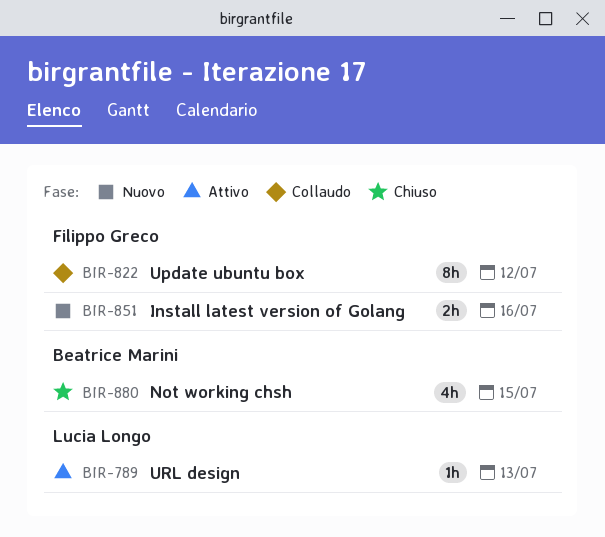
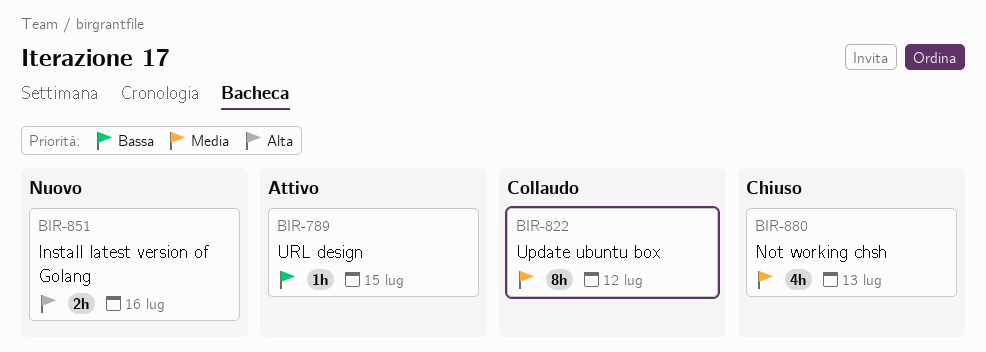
BIR-789, due: Jul 13 -> Jul 15
BIR-880, due: Jul 15 -> Jul 13

